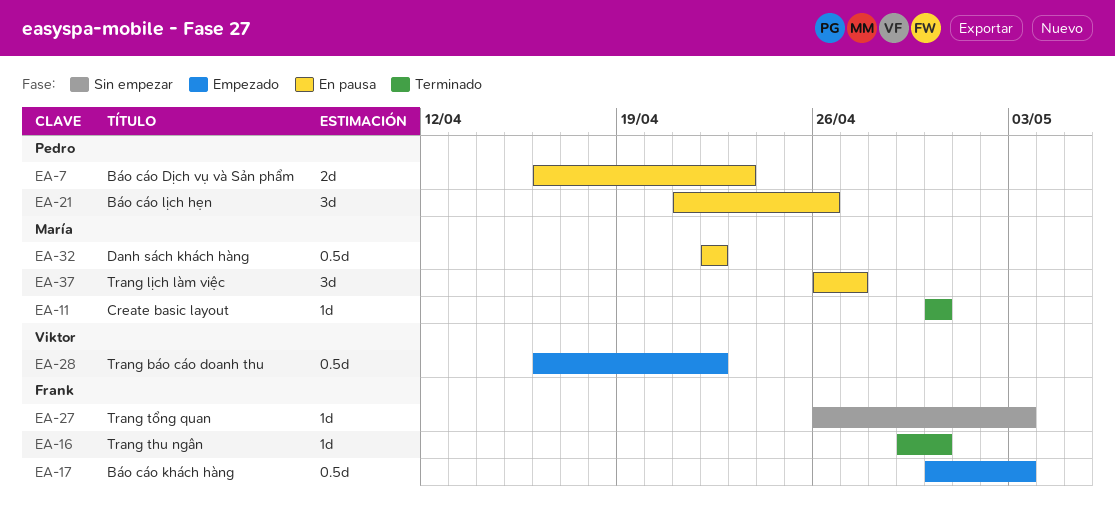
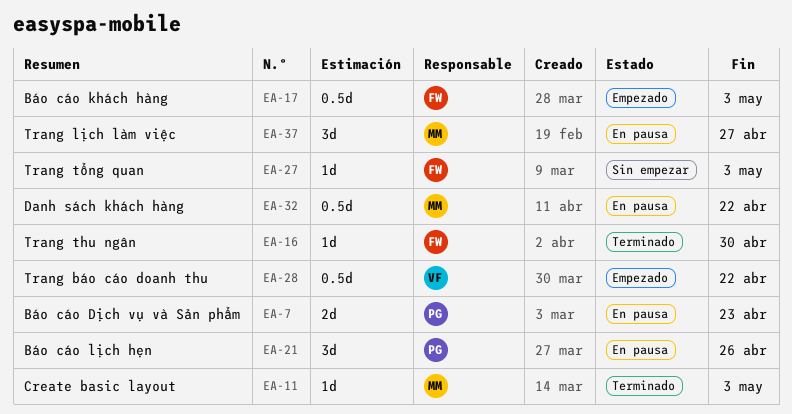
EA-11, due: Apr 30 -> May 3

